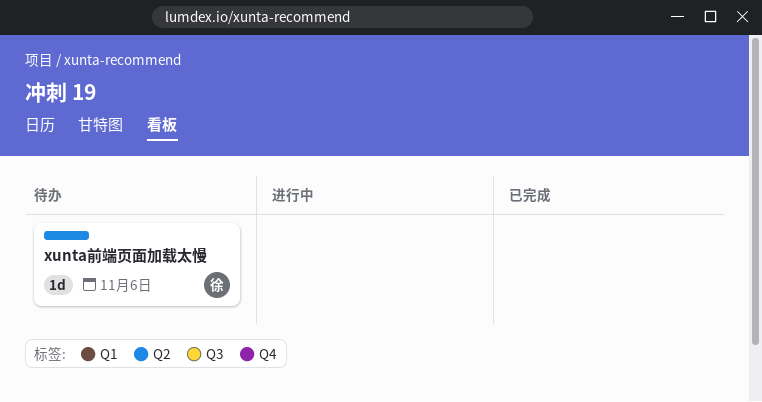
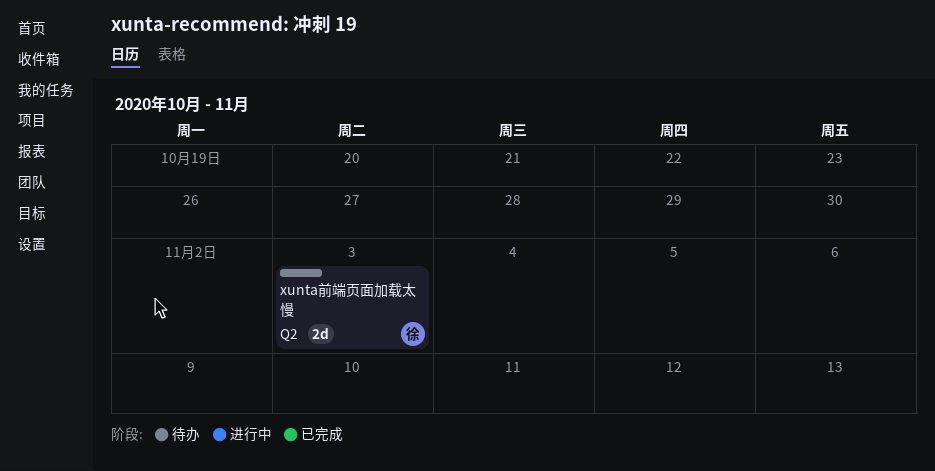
xunta前端页面加载太慢, estimate: 1d -> 2d
xunta前端页面加载太慢, due: Nov 6 -> Nov 3

